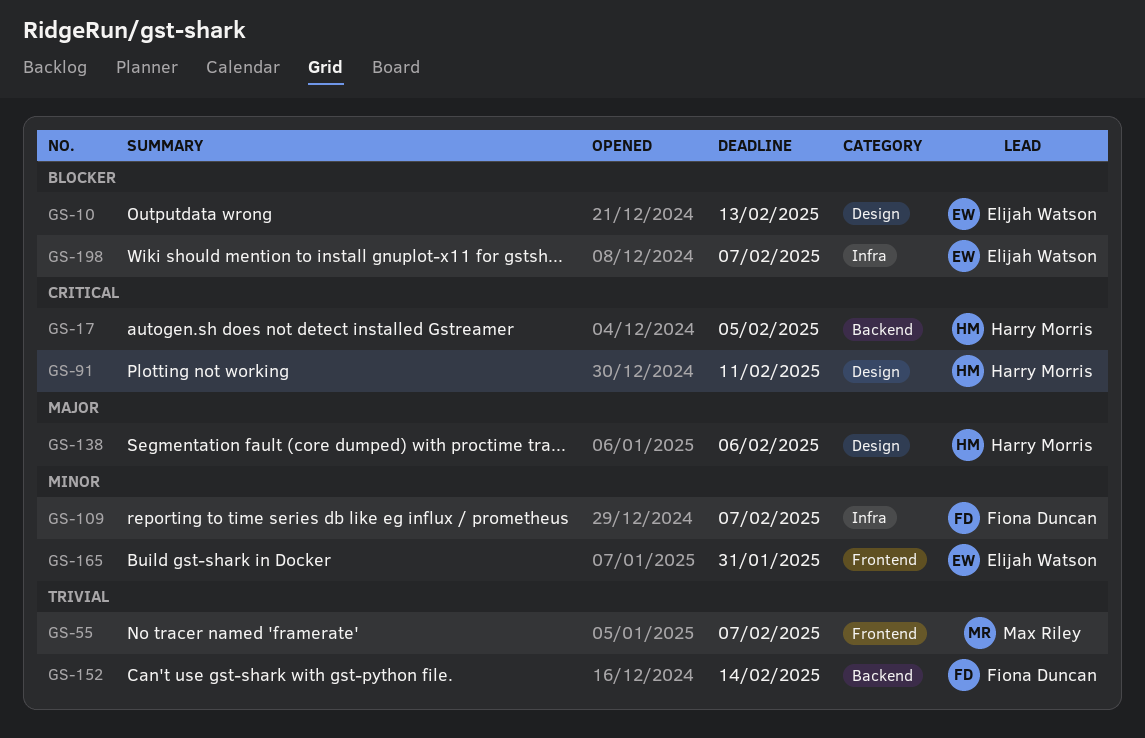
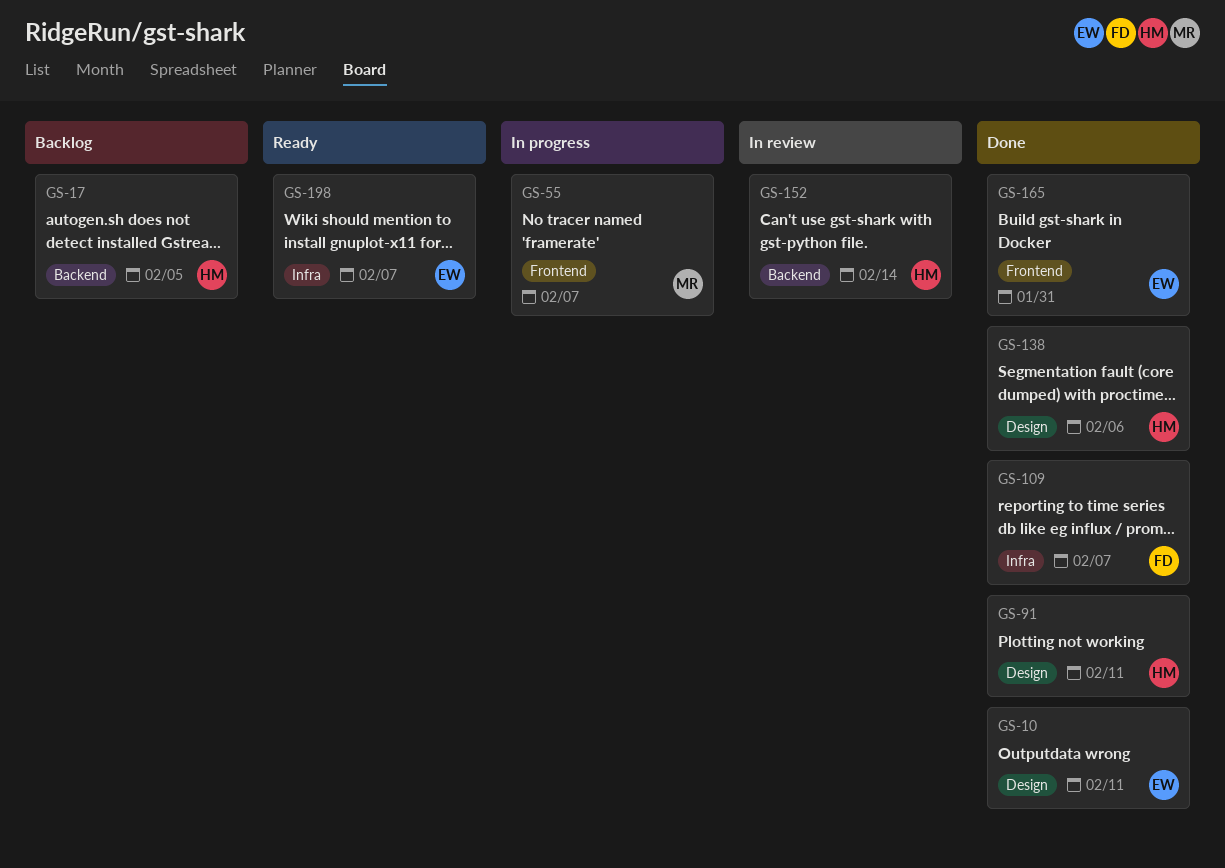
GS-10, due: Feb 13 -> Feb 11
GS-152, owner: Fiona Duncan -> Harry Morris

